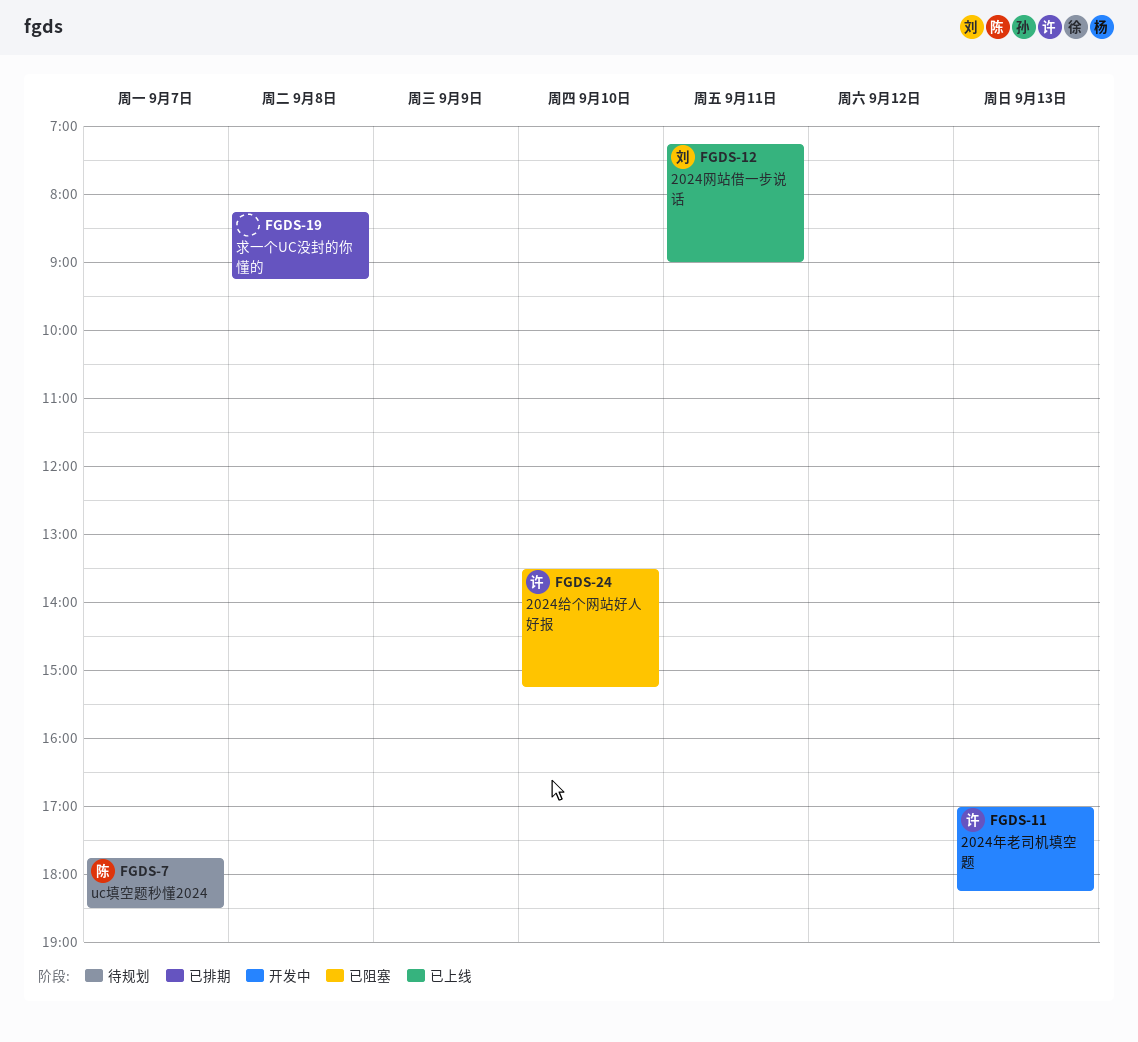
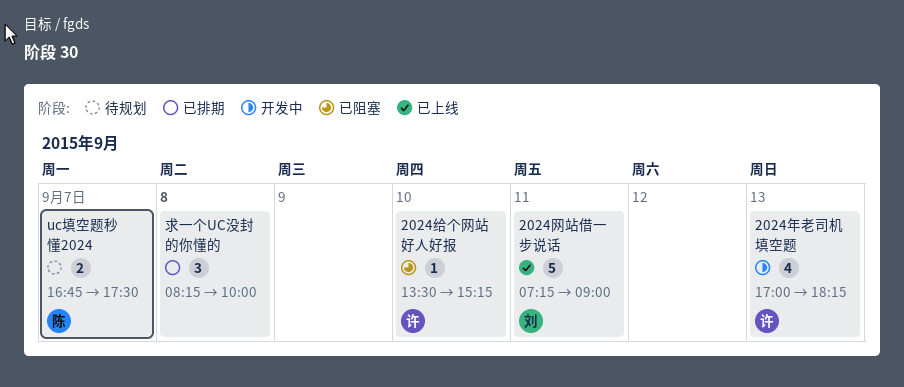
uc填空题秒懂2024, begins: 17:45 -> 16:45
uc填空题秒懂2024, ends: 18:30 -> 17:30
求一个UC没封的你懂的, ends: 09:15 -> 10:00

